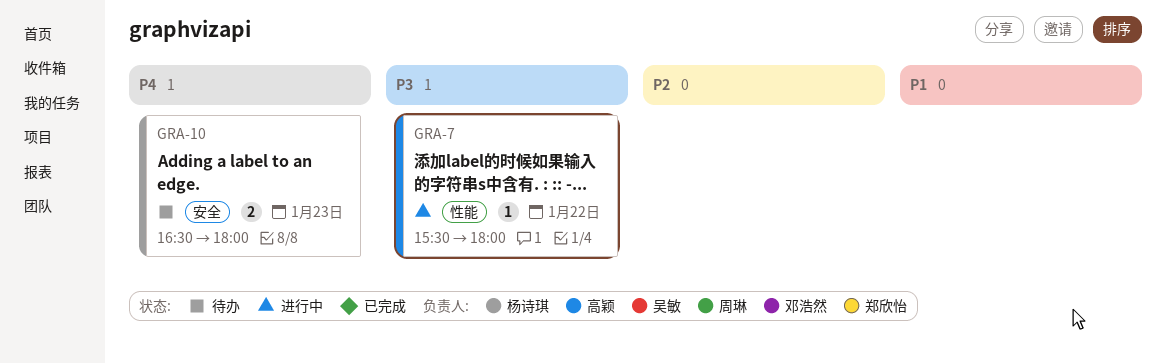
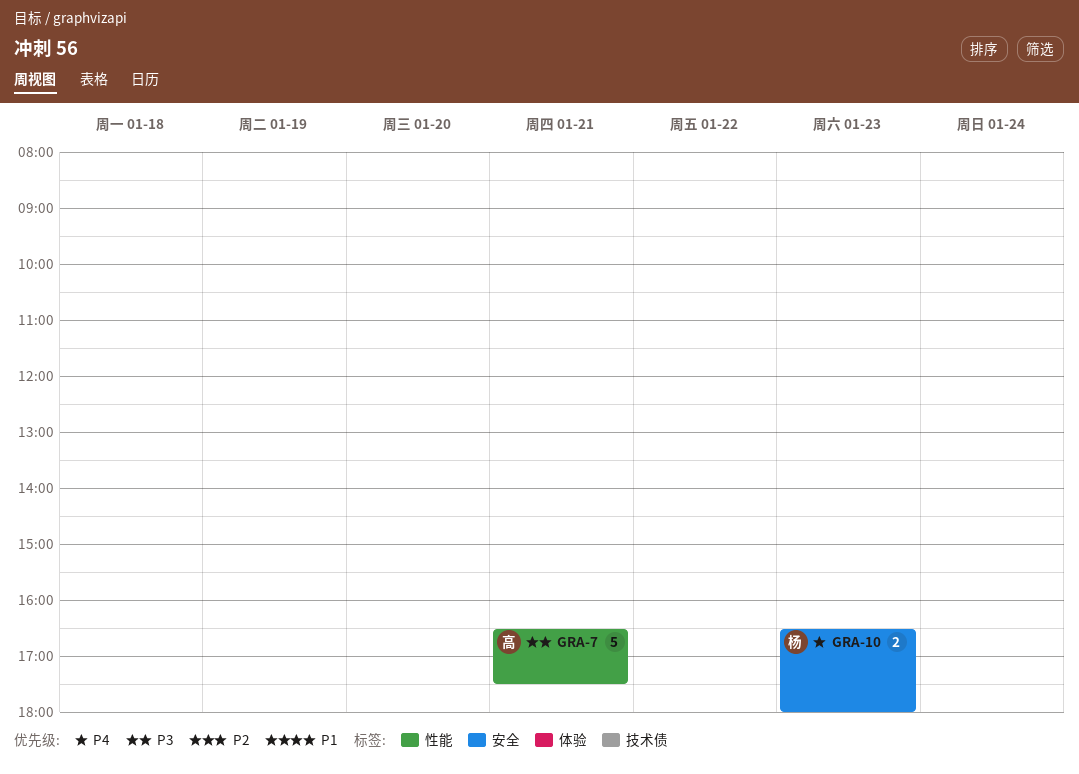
GRA-7, estimate: 1 -> 5
GRA-7, day: Jan 22 -> Jan 21
GRA-7, begins: 15:30 -> 16:30
GRA-7, ends: 18:00 -> 17:30

